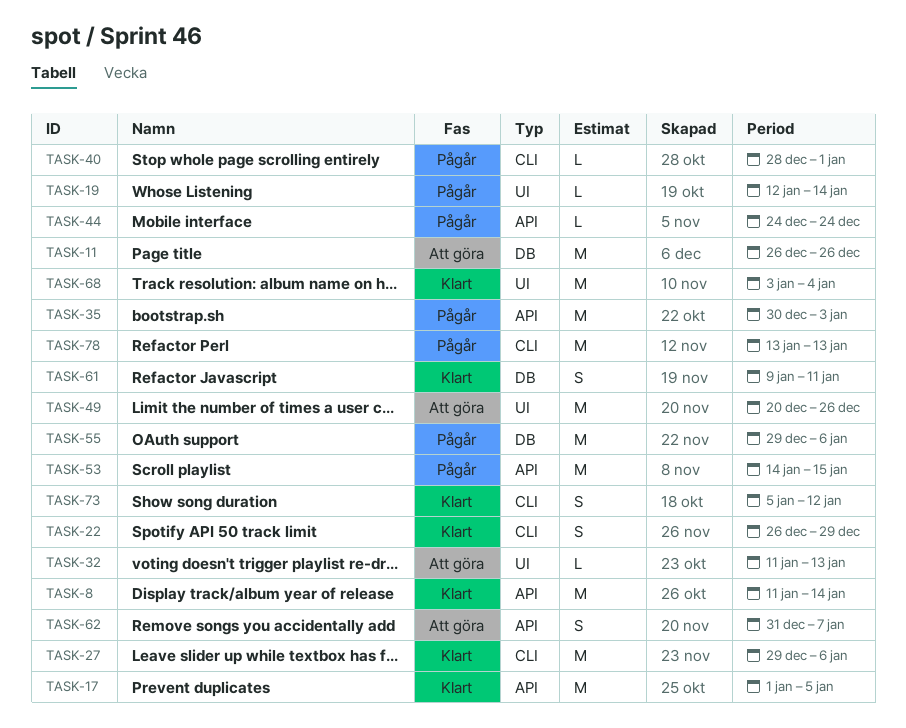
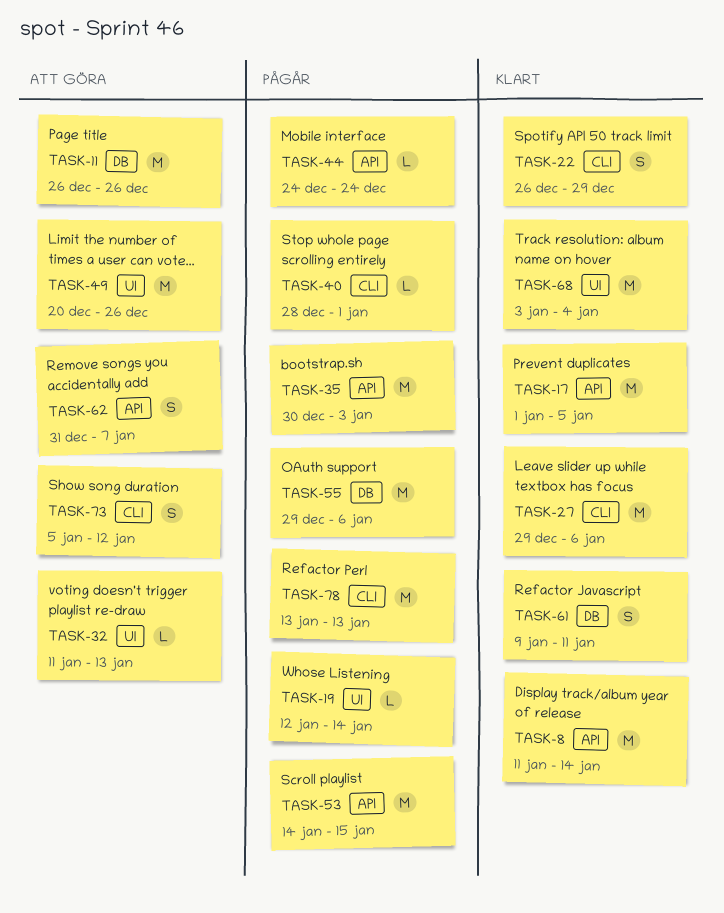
TASK-73, status: Klart -> Att göra

